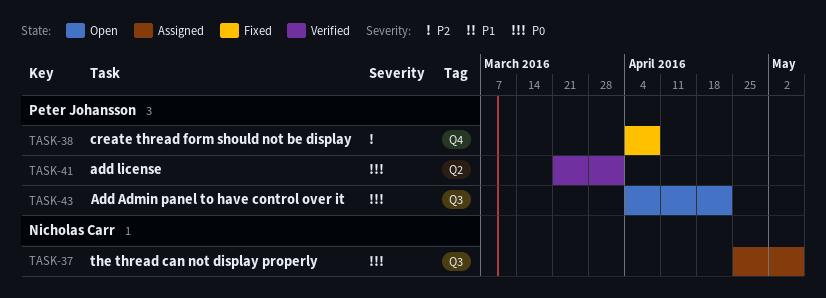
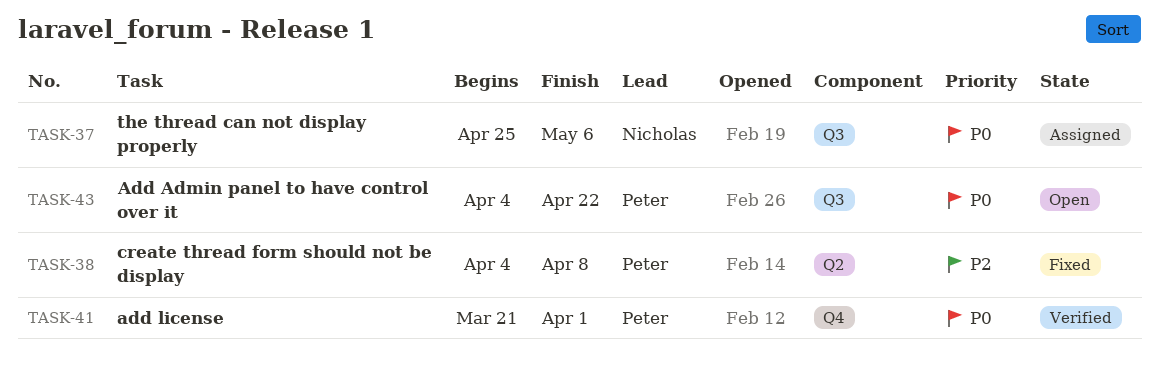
TASK-38, label: Q4 -> Q2
TASK-41, label: Q2 -> Q4

